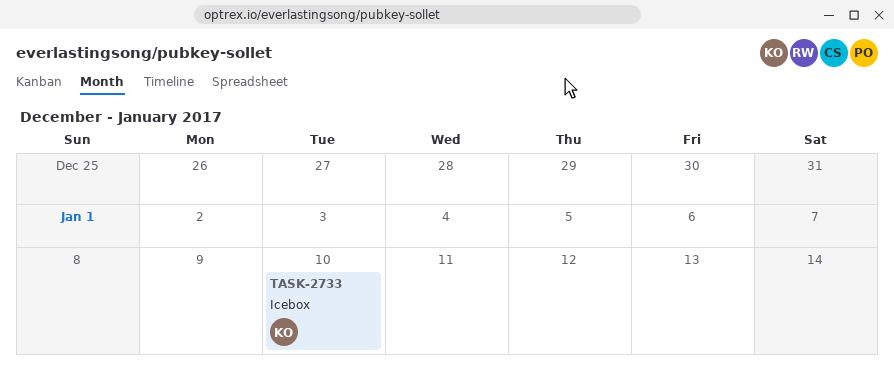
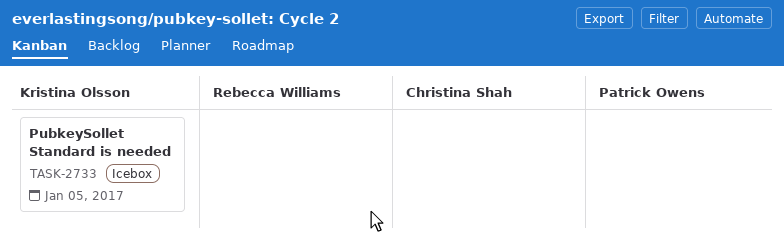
TASK-2733, due: Jan 10 -> Jan 5

